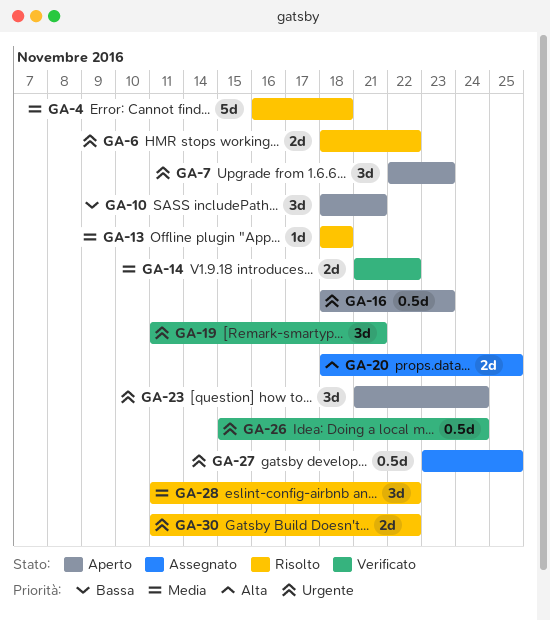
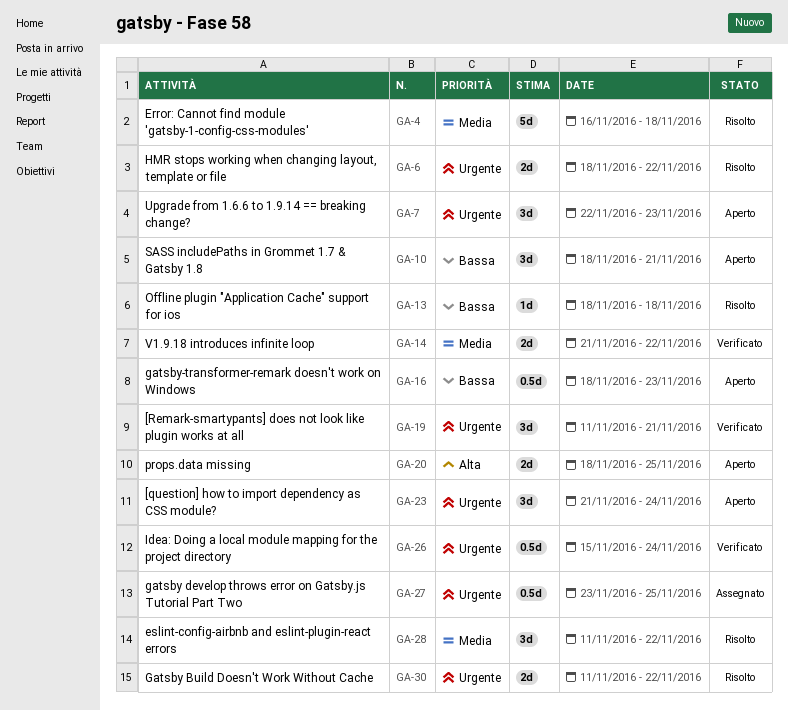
GA-13, priority: Media -> Bassa
GA-16, priority: Urgente -> Bassa
GA-20, status: Assegnato -> Aperto

